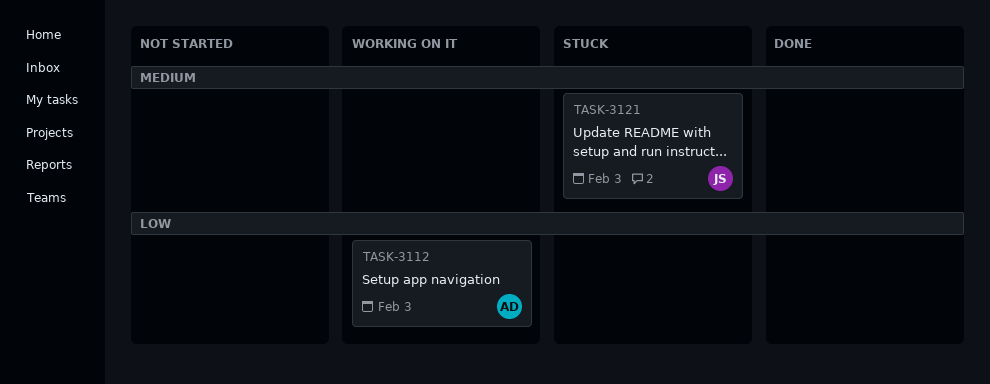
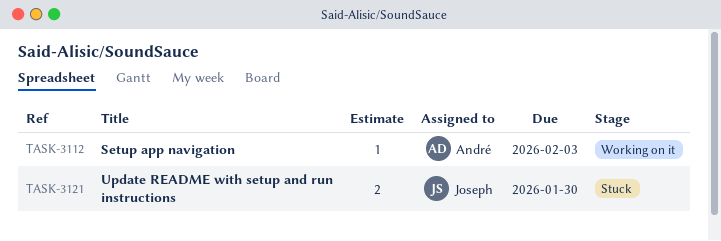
TASK-3121, due: Feb 3 -> Jan 30

